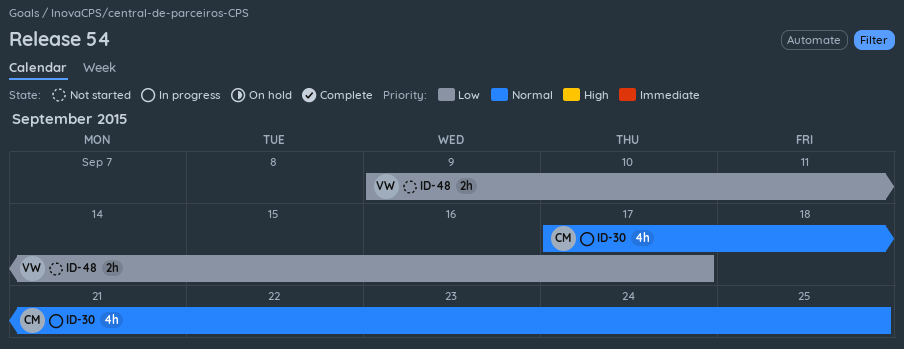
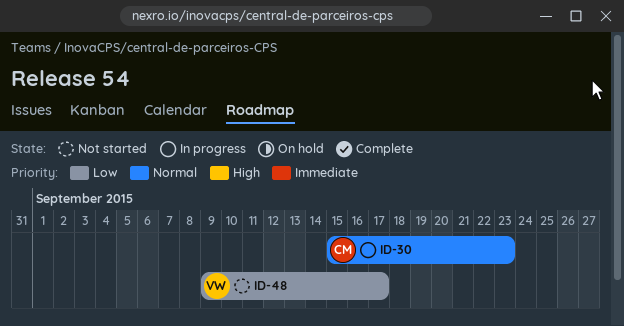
ID-30, start: Sep 17 -> Sep 15
ID-30, due: Sep 25 -> Sep 23

